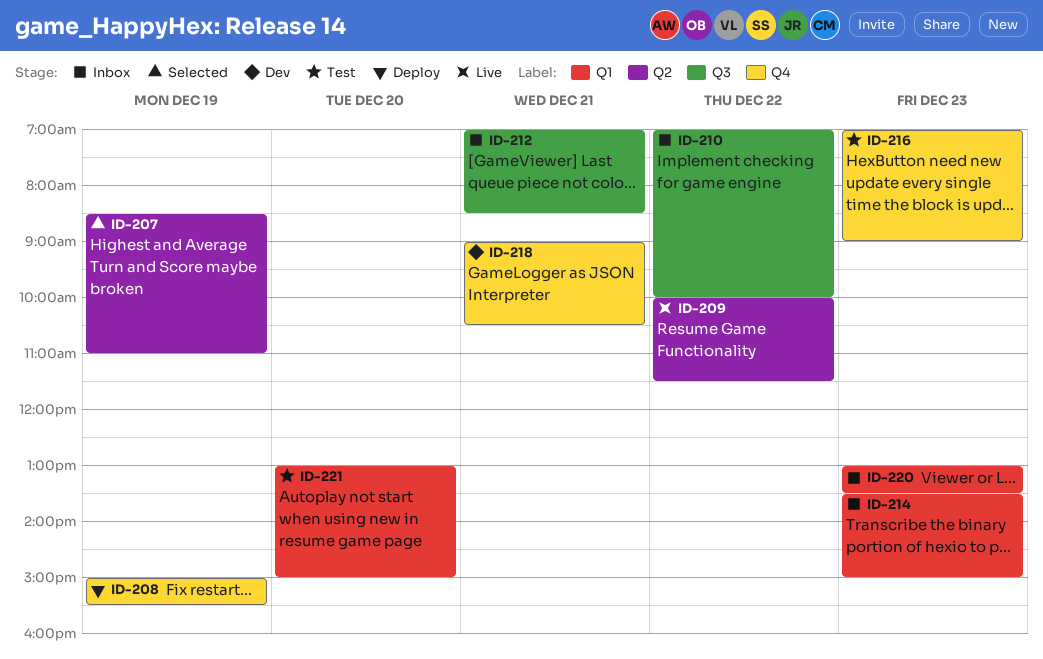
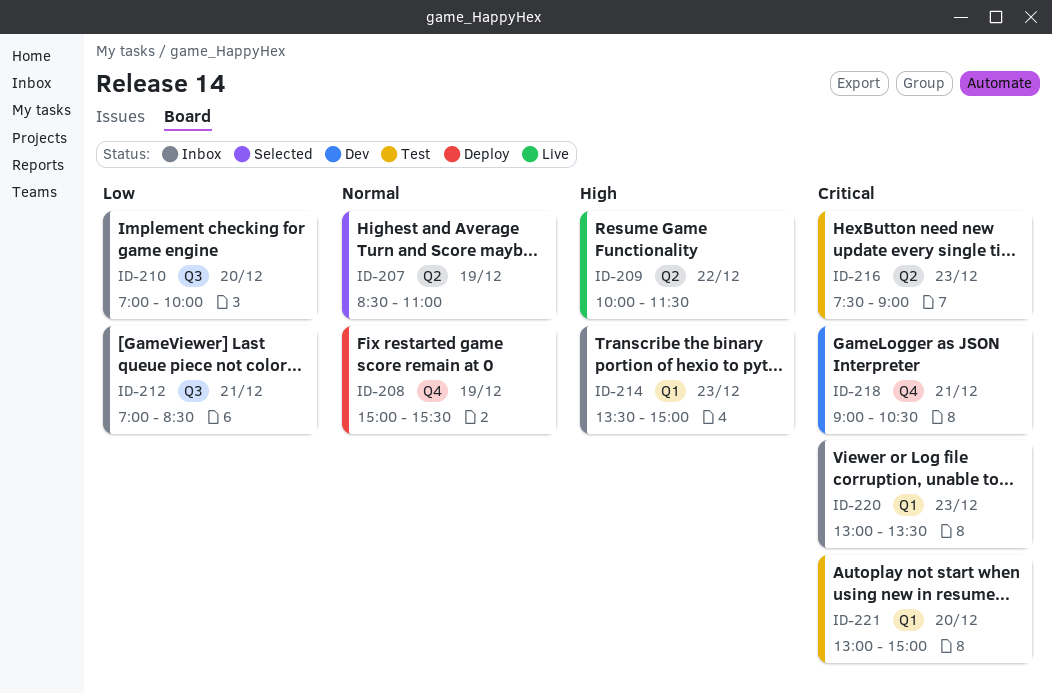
ID-210, day: Dec 22 -> Dec 20
ID-216, label: Q4 -> Q2
ID-216, begins: 07:00 -> 07:30

